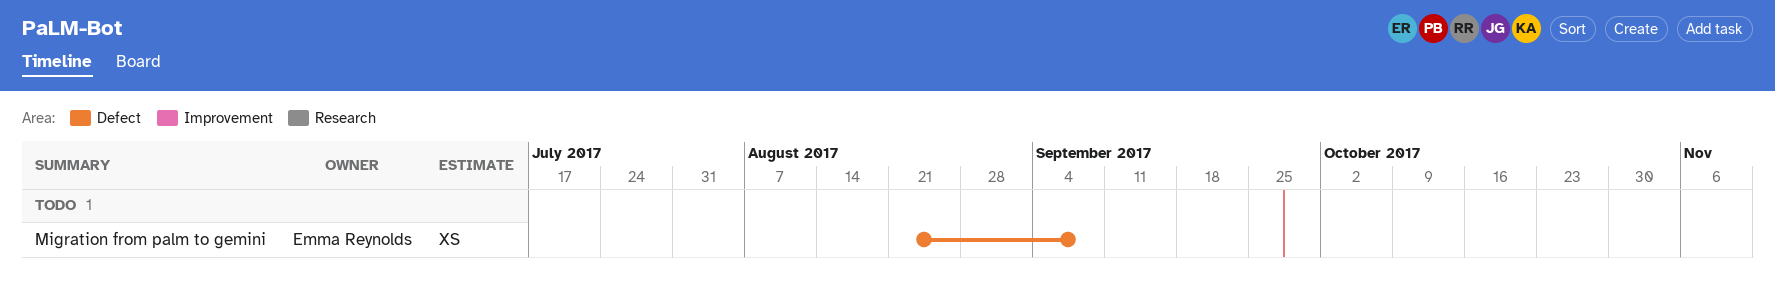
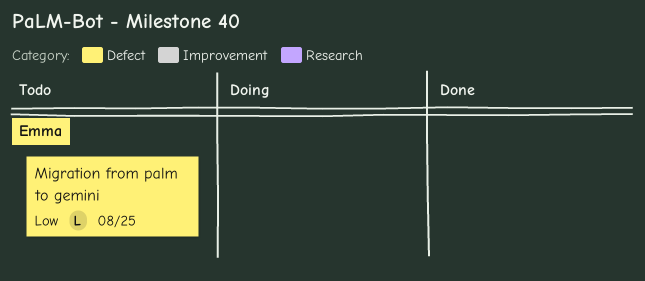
Migration from palm to gemini, estimate: XS -> L
Migration from palm to gemini, due: Sep 8 -> Aug 25

